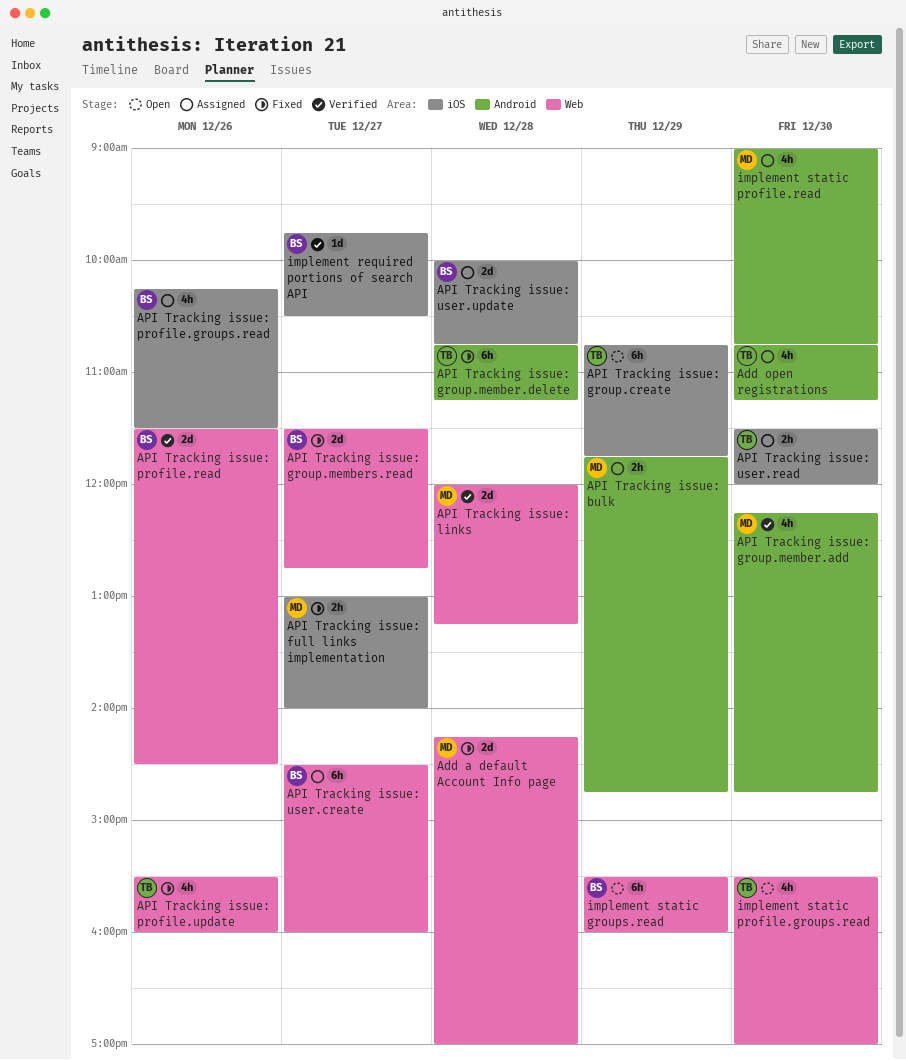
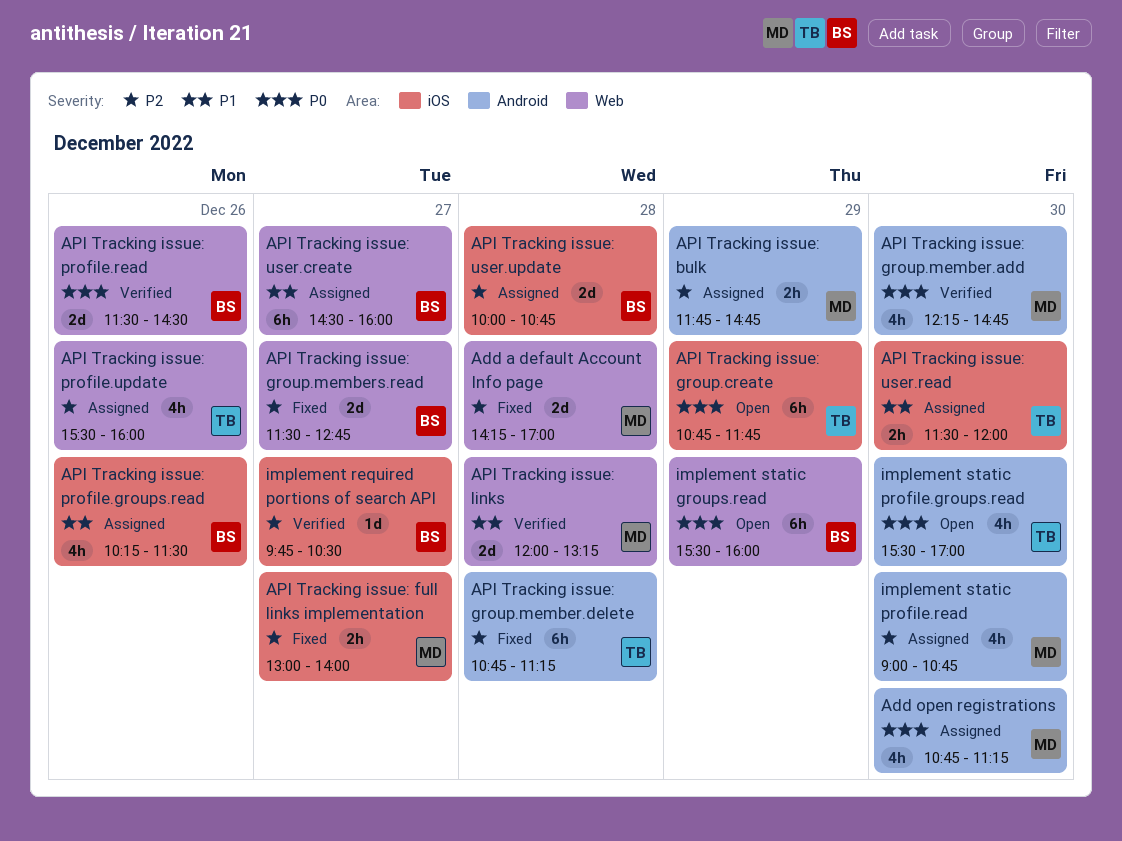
Add open registrations, owner: TB -> MD
API Tracking issue: profile.update, status: Fixed -> Assigned
implement static profile.groups.read, label: Web -> Android

